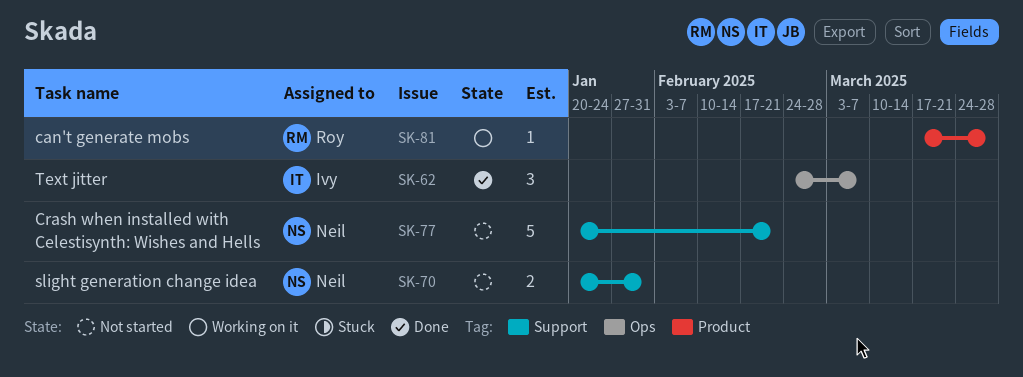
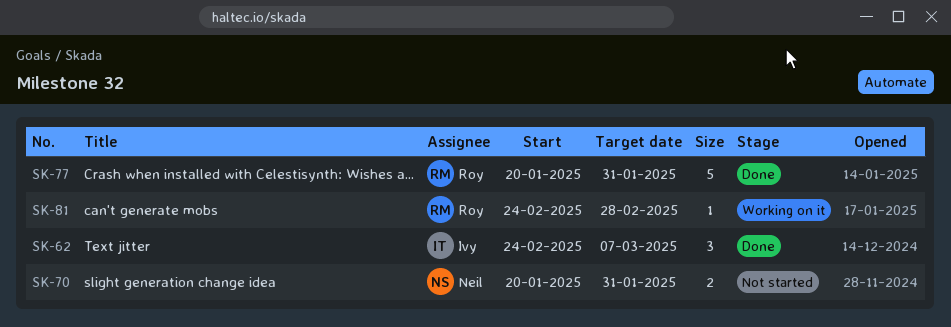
SK-77, status: Not started -> Done
SK-77, owner: Neil -> Roy
SK-77, due: Feb 21 -> Jan 31
SK-81, start: Mar 17 -> Feb 24
SK-81, due: Mar 28 -> Feb 28

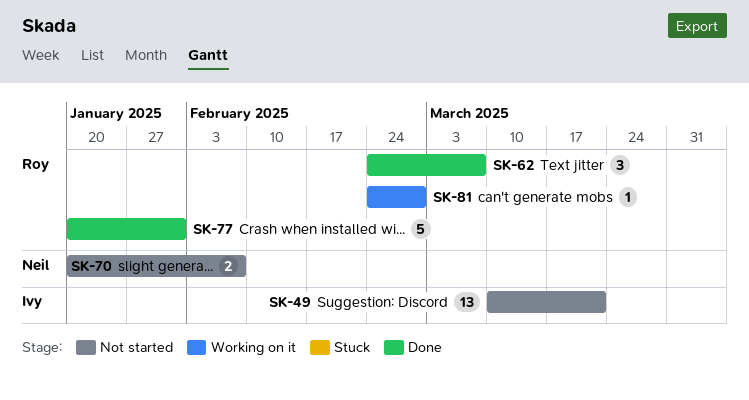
SK-49: none -> present
SK-62, owner: Ivy -> Roy
SK-70, due: Jan 31 -> Feb 7

